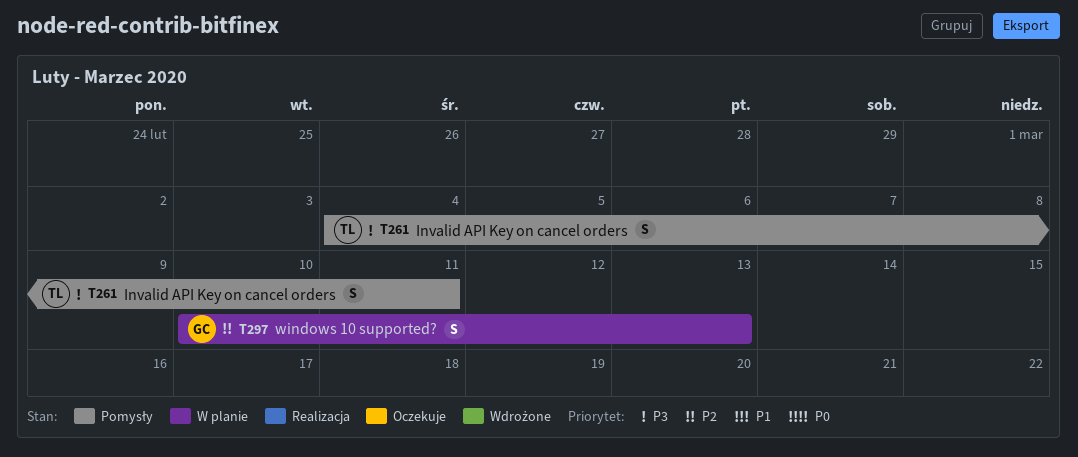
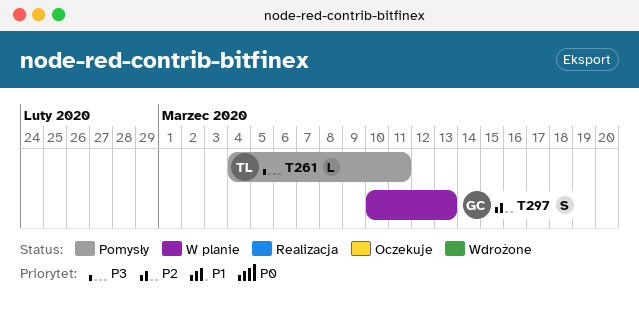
T261, estimate: S -> L

